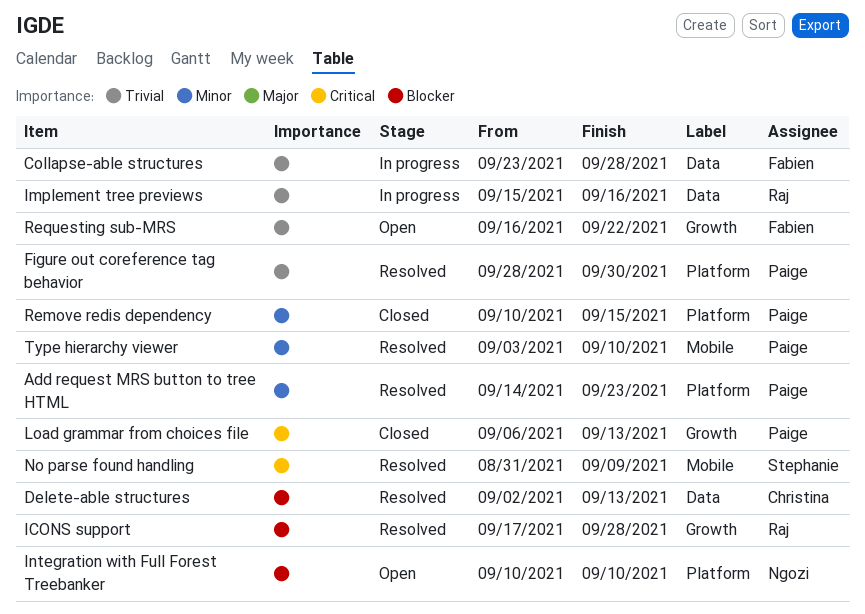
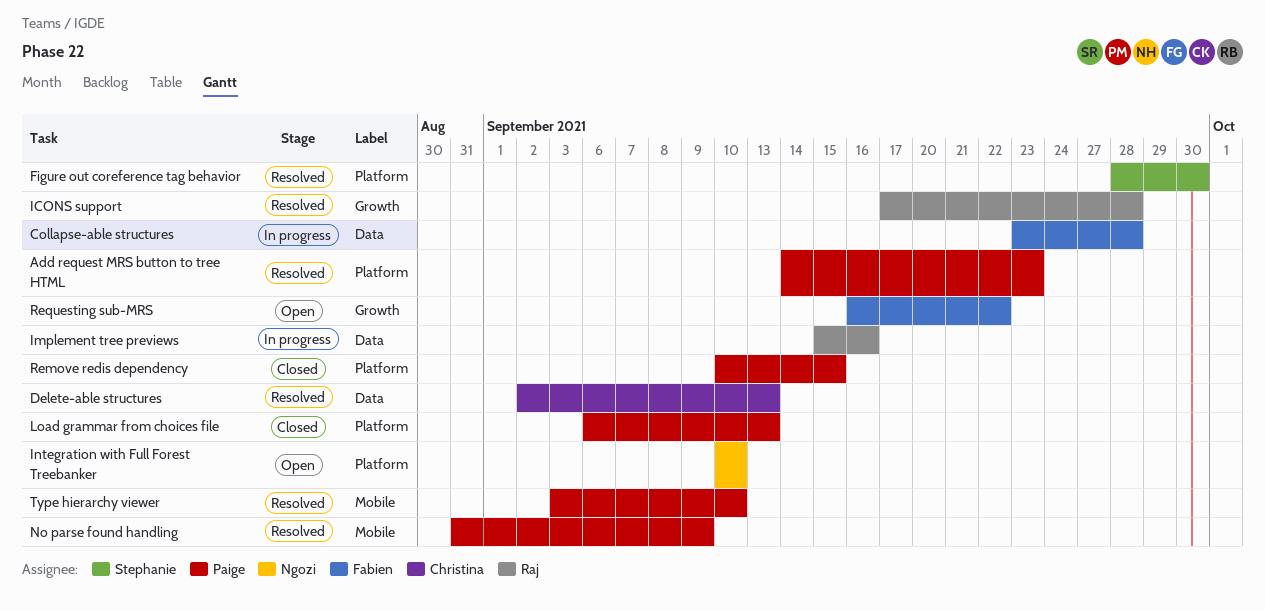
Figure out coreference tag behavior, owner: Paige -> Stephanie
Load grammar from choices file, label: Growth -> Platform
No parse found handling, owner: Stephanie -> Paige

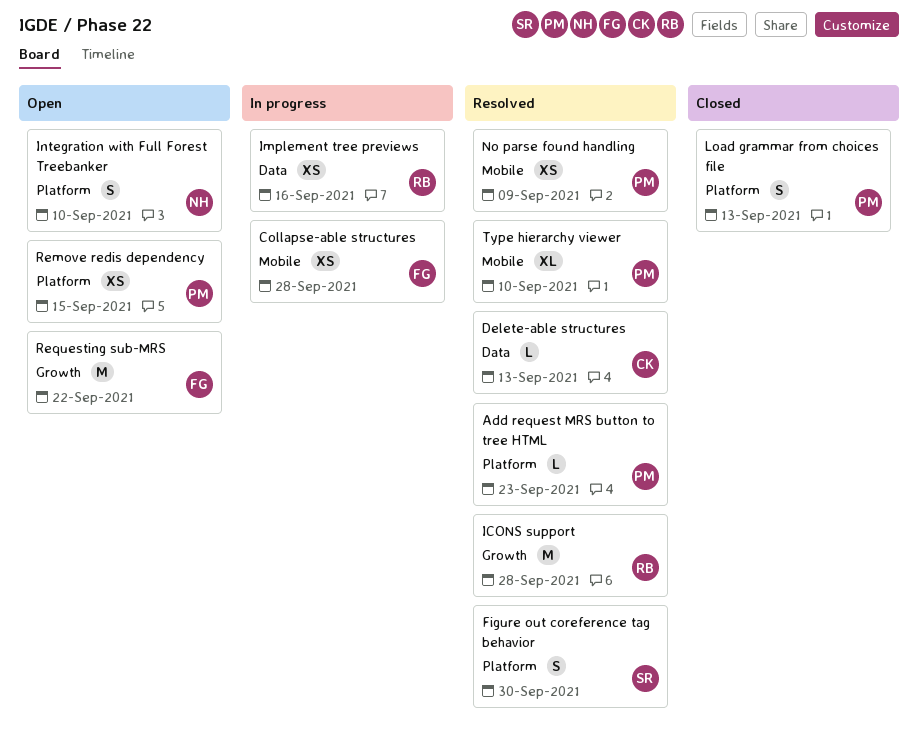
Collapse-able structures, label: Data -> Mobile
Remove redis dependency, status: Closed -> Open

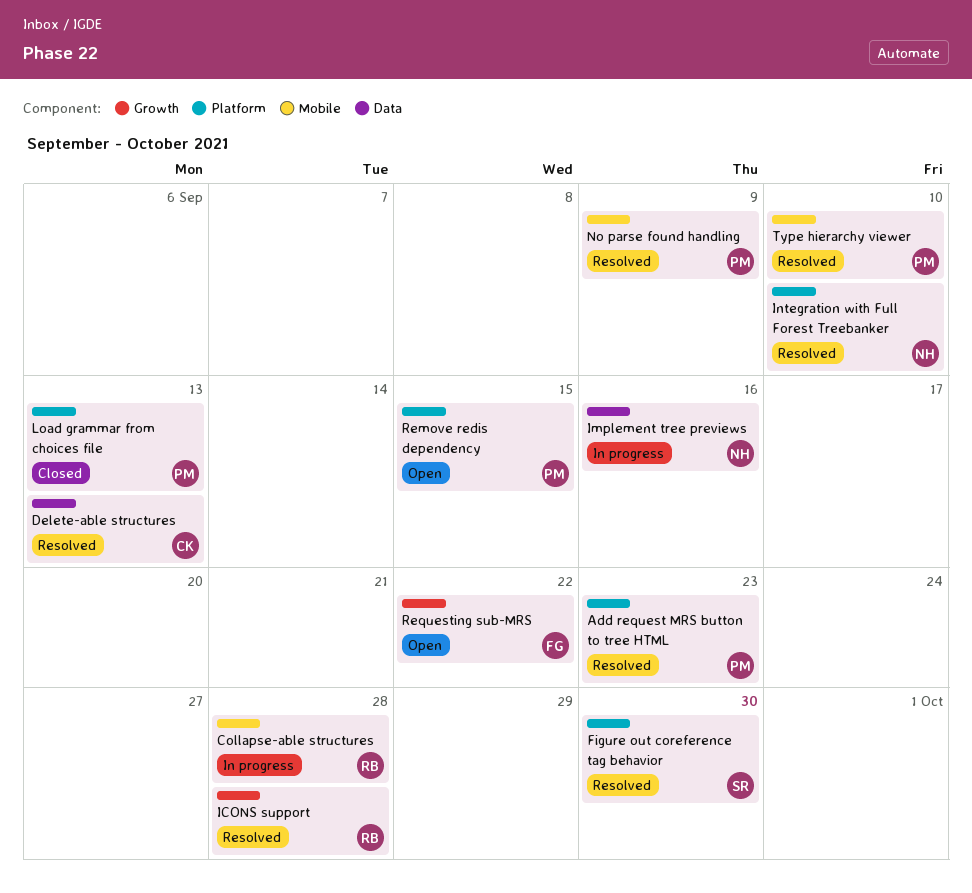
Collapse-able structures, owner: FG -> RB
Implement tree previews, owner: RB -> NH
Integration with Full Forest Treebanker, status: Open -> Resolved

